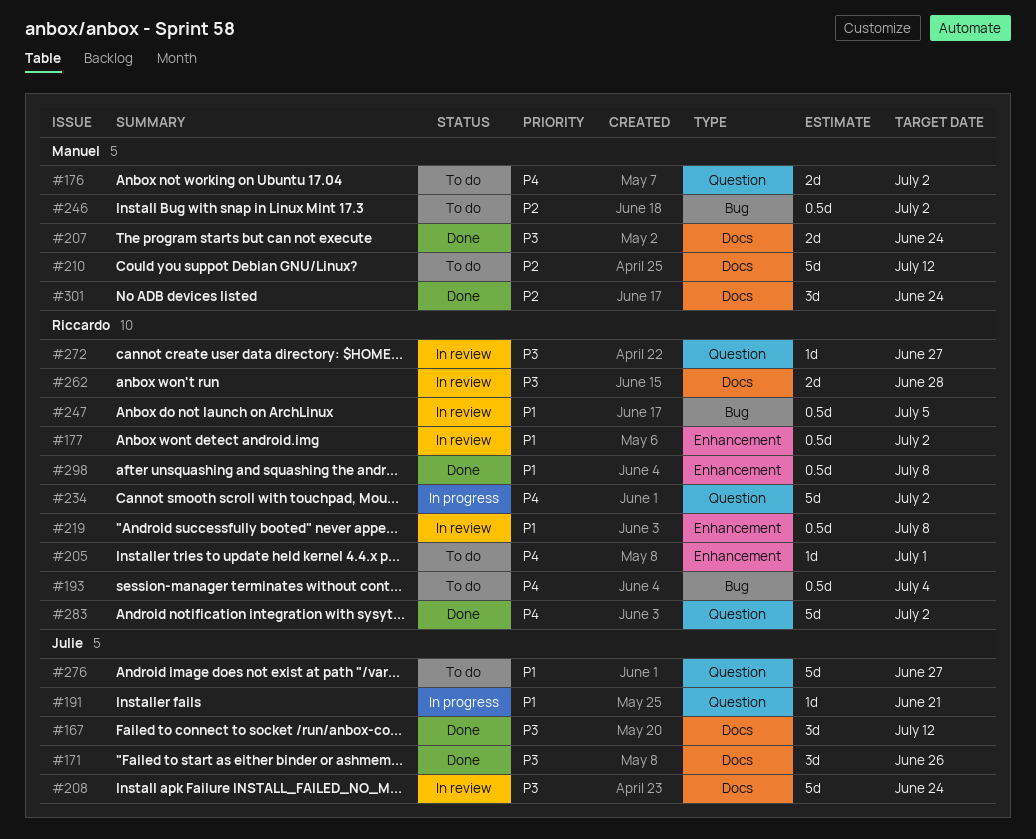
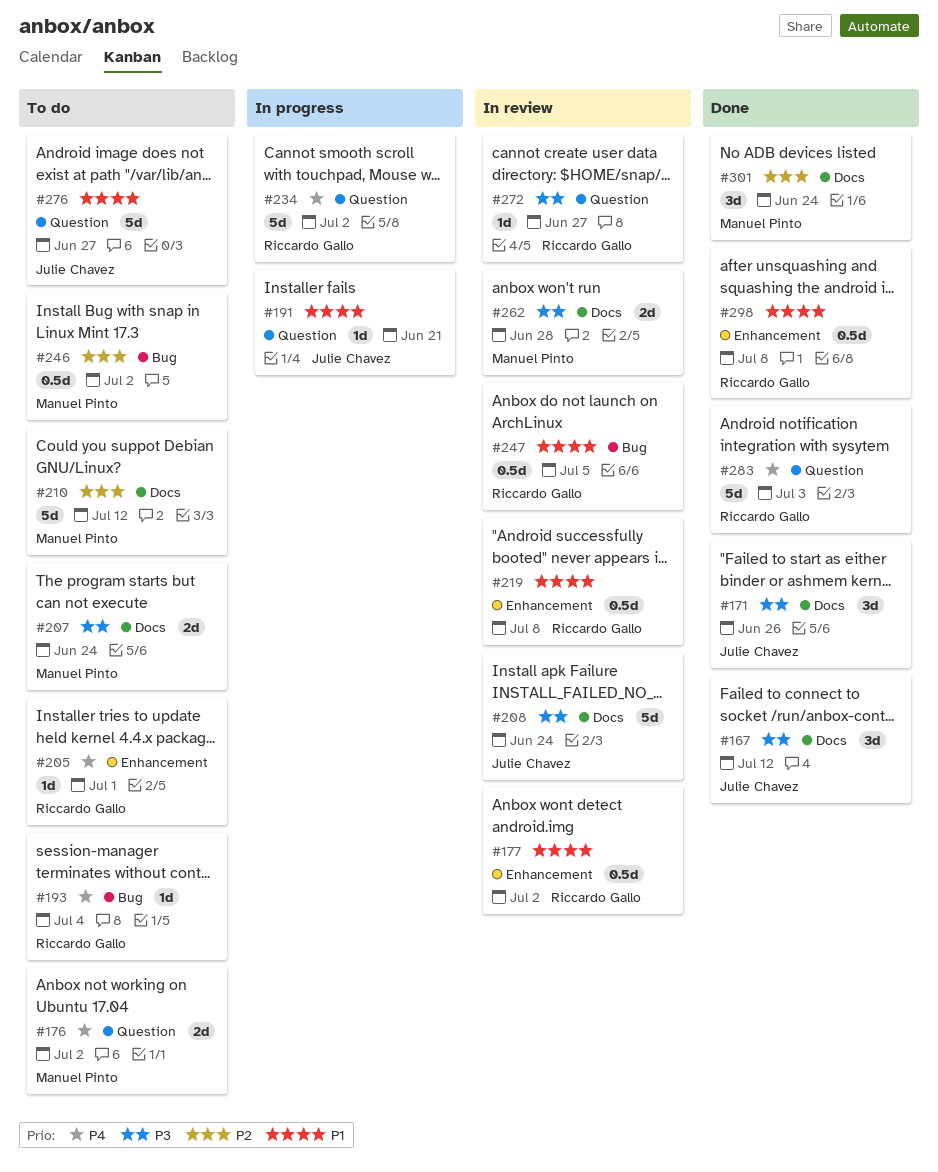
#193, estimate: 0.5d -> 1d
#207, status: Done -> To do
#262, owner: Riccardo Gallo -> Manuel Pinto
#283, due: Jul 2 -> Jul 3

